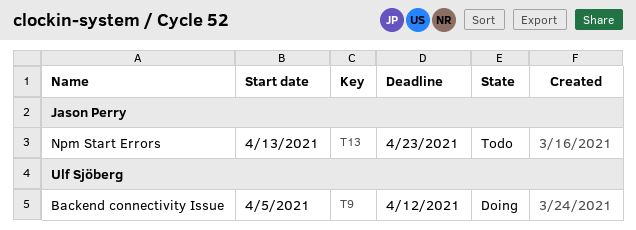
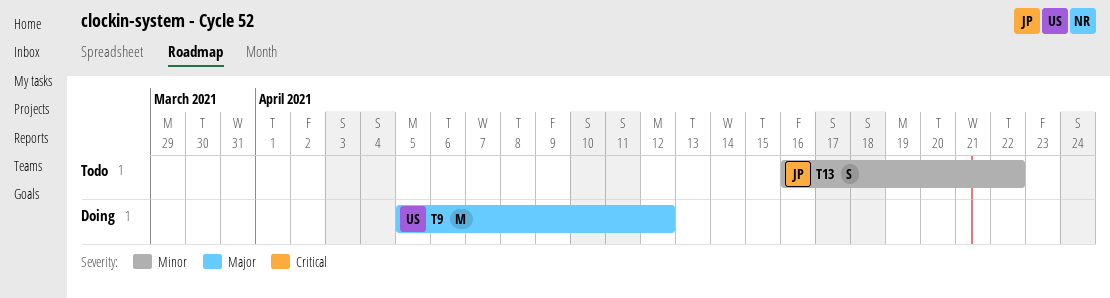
T13, start: Apr 13 -> Apr 16
T13, due: Apr 23 -> Apr 22

